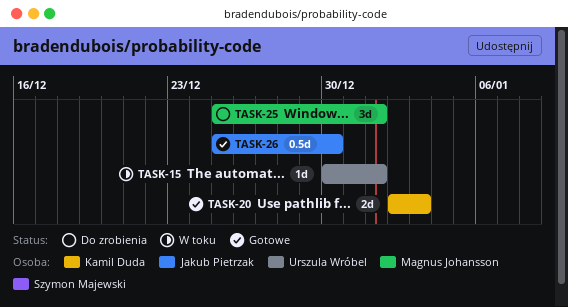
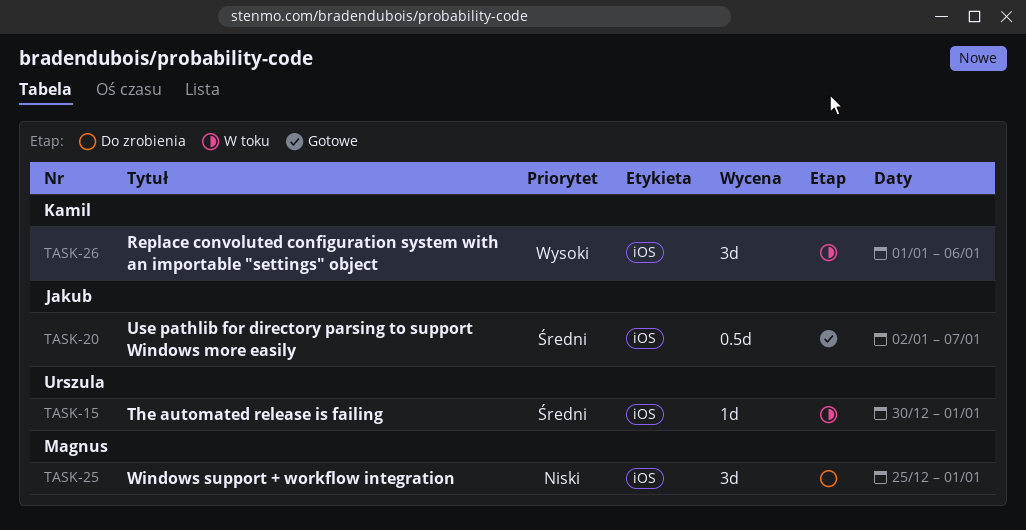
TASK-20, owner: Kamil Duda -> Jakub Pietrzak
TASK-20, estimate: 2d -> 0.5d
TASK-20, due: Jan 3 -> Jan 7
TASK-26, status: Gotowe -> W toku
TASK-26, owner: Jakub Pietrzak -> Kamil Duda
TASK-26, estimate: 0.5d -> 3d
TASK-26, start: Dec 25 -> Jan 1
TASK-26, due: Dec 30 -> Jan 6

